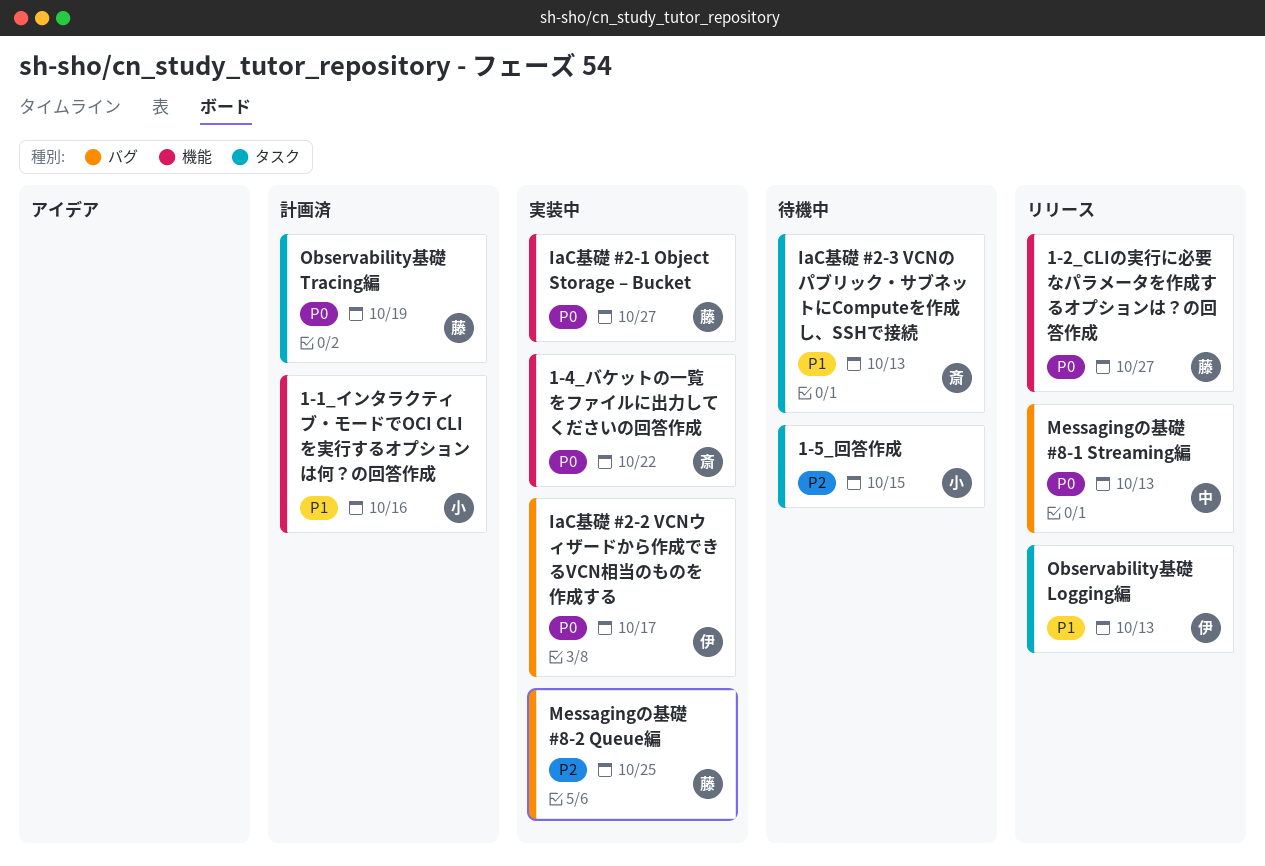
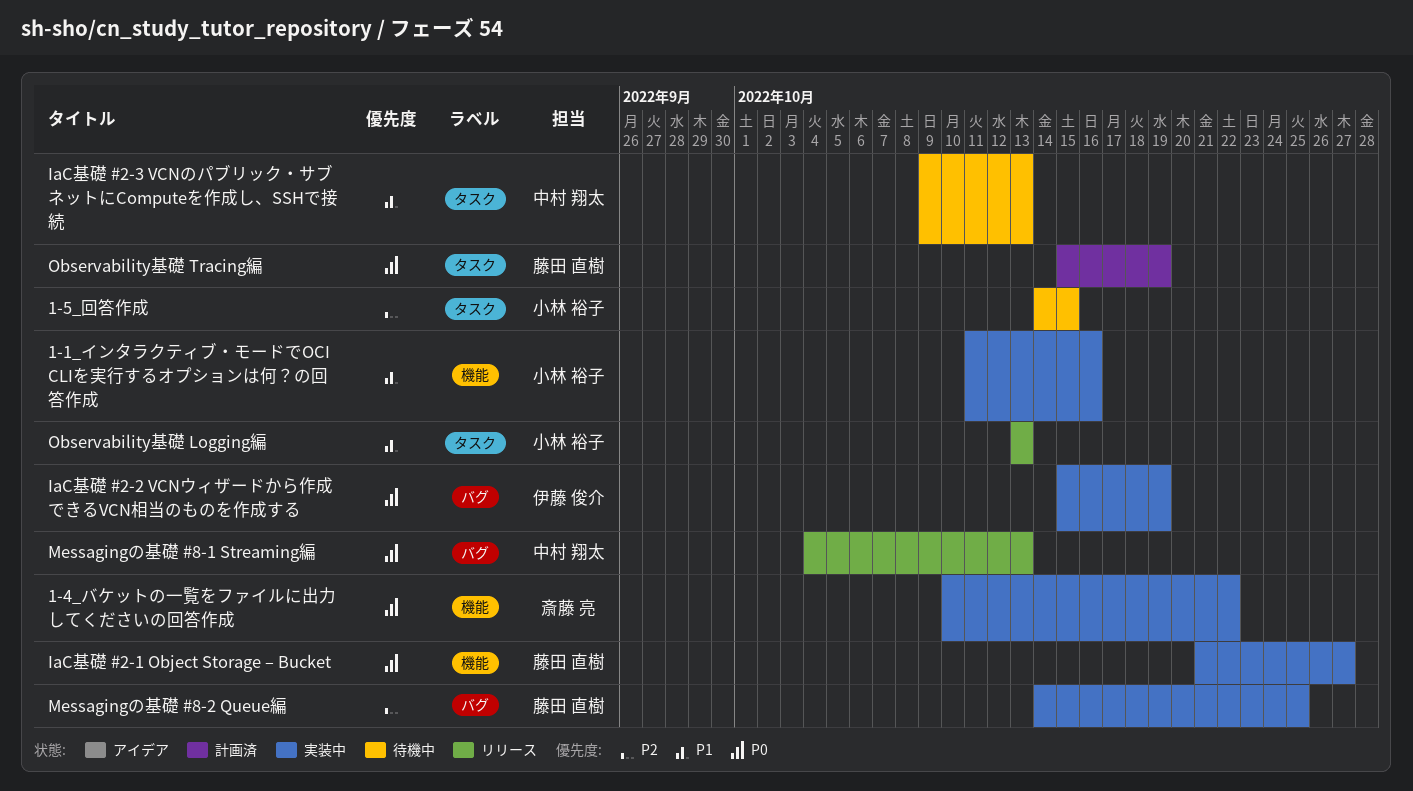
1-1_インタラクティブ・モードでOCI CLIを実行するオプションは何？の回答作成, status: 計画済 -> 実装中
1-2_CLIの実行に必要なパラメータを作成するオプションは？の回答作成: present -> none
IaC基礎 #2-2 VCNウィザードから作成できるVCN相当のものを作成する, due: Oct 17 -> Oct 19
IaC基礎 #2-3 VCNのパブリック・サブネットにComputeを作成し、SSHで接続, owner: 斎藤 亮 -> 中村 翔太
Observability基礎 Logging編, owner: 伊藤 俊介 -> 小林 裕子

